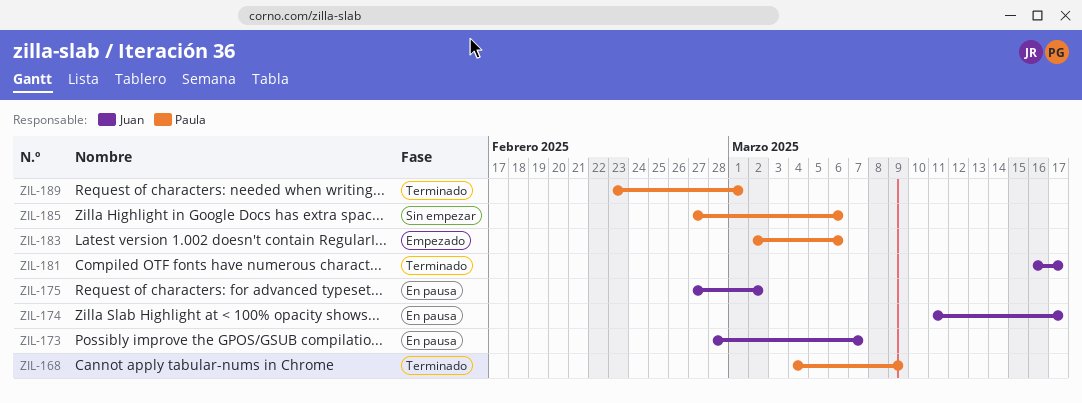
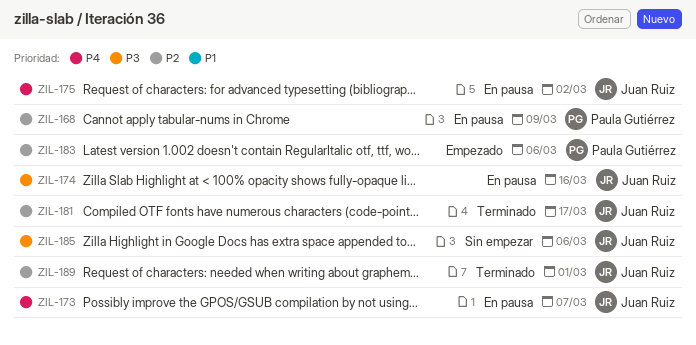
ZIL-168, status: Terminado -> En pausa
ZIL-174, due: Mar 17 -> Mar 16
ZIL-185, owner: Paula Gutiérrez -> Juan Ruiz
ZIL-189, owner: Paula Gutiérrez -> Juan Ruiz

